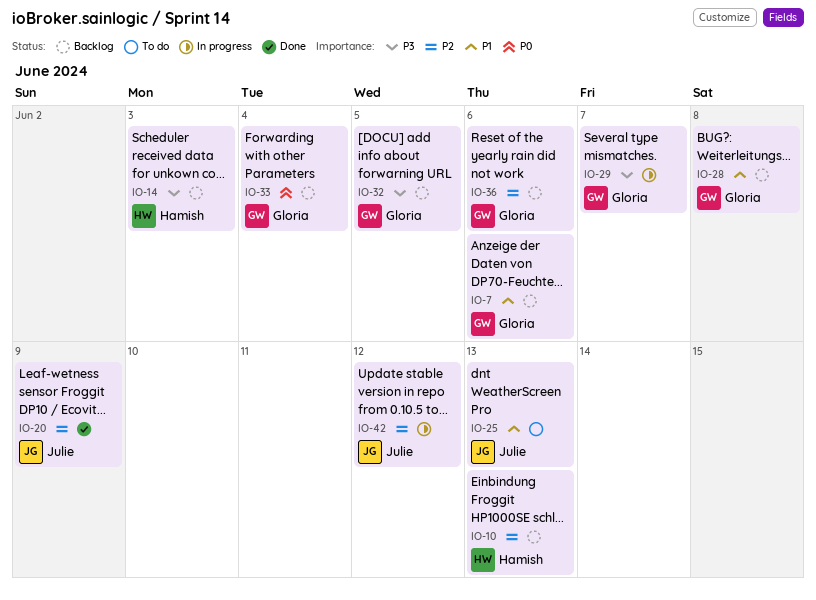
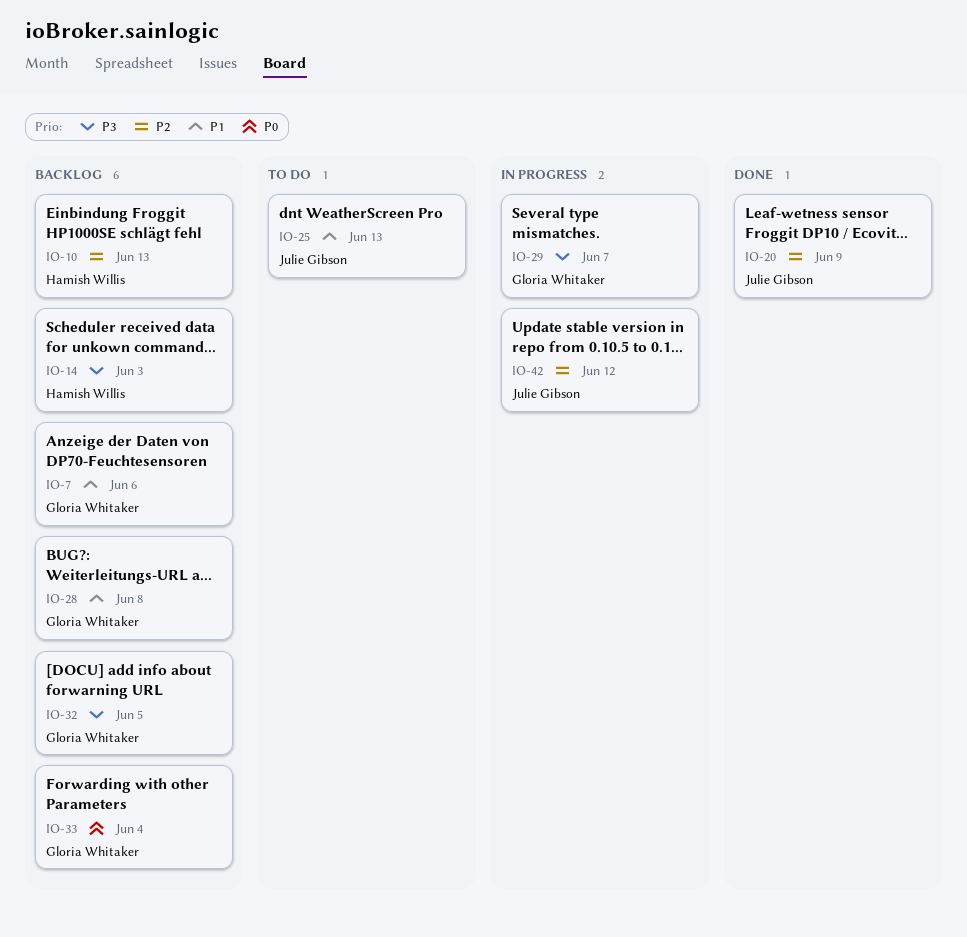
IO-36: present -> none

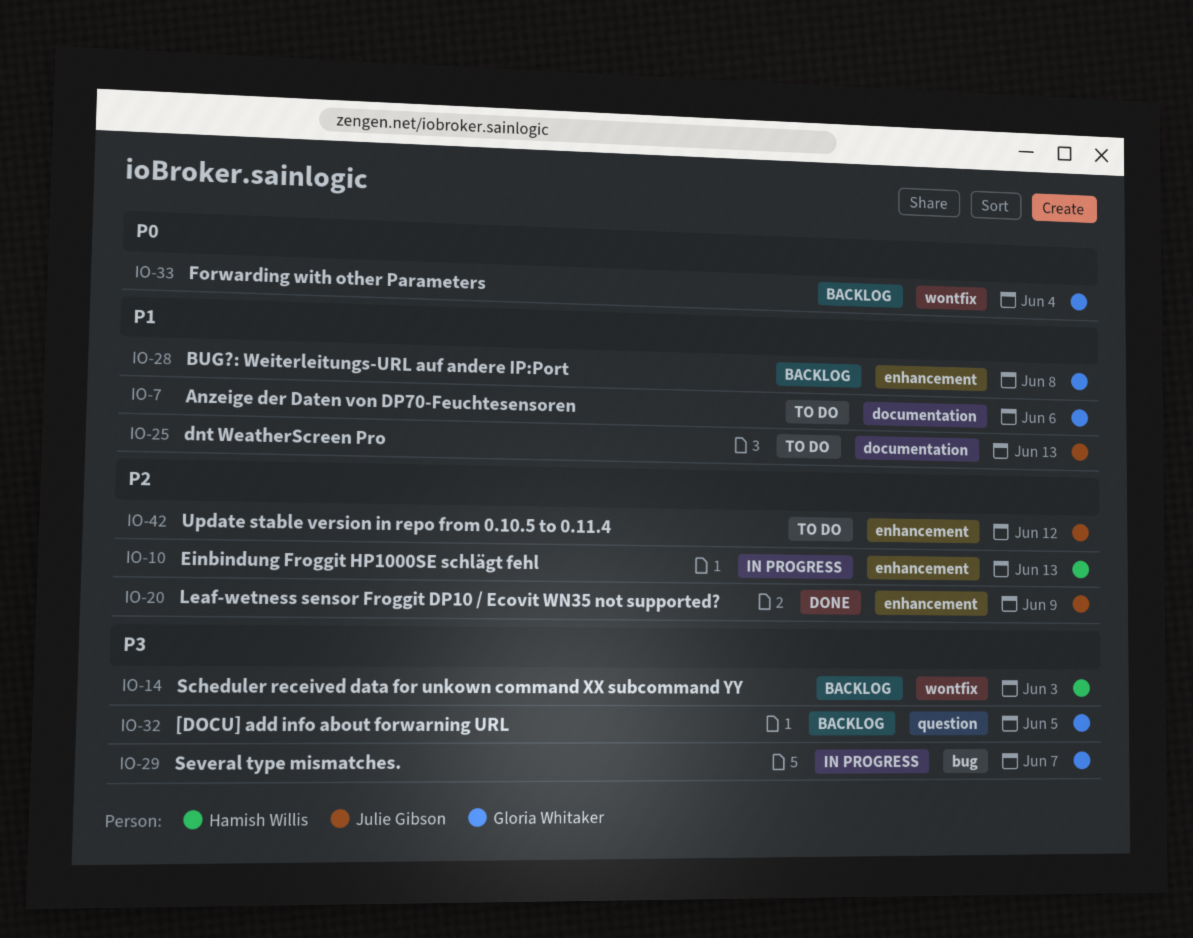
IO-7, status: Backlog -> To do
IO-10, status: Backlog -> In progress
IO-42, status: In progress -> To do

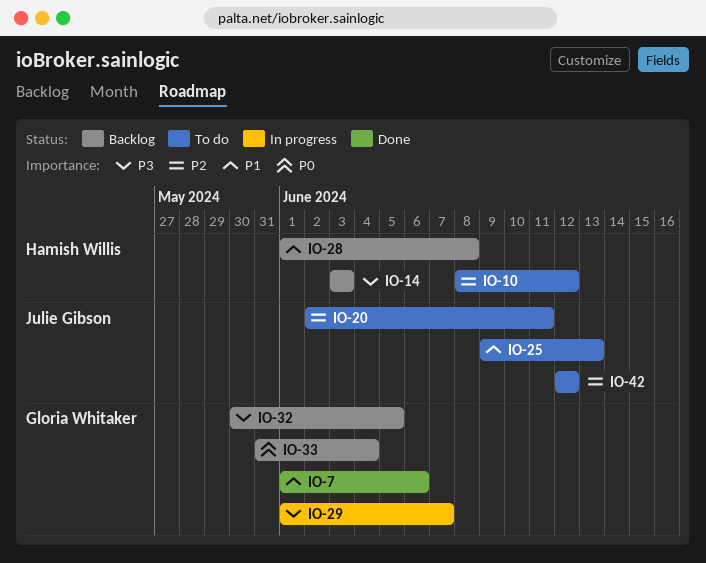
IO-7, status: To do -> Done
IO-10, status: In progress -> To do
IO-10, due: Jun 13 -> Jun 12
IO-20, status: Done -> To do
IO-20, due: Jun 9 -> Jun 11
IO-28, owner: Gloria Whitaker -> Hamish Willis

